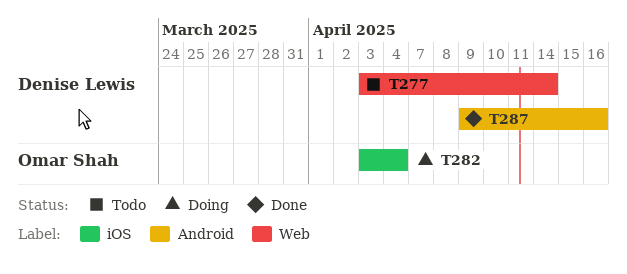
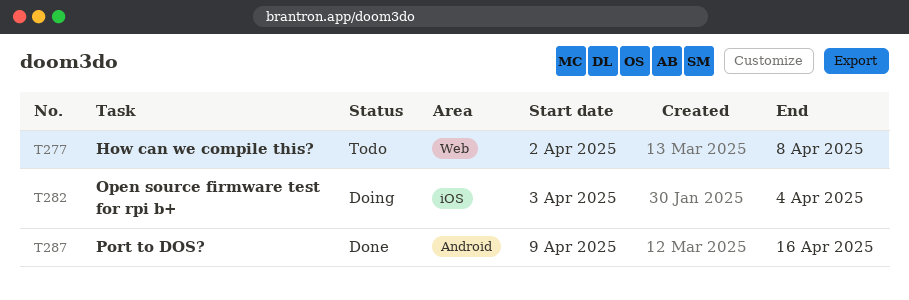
T277, start: Apr 3 -> Apr 2
T277, due: Apr 14 -> Apr 8

